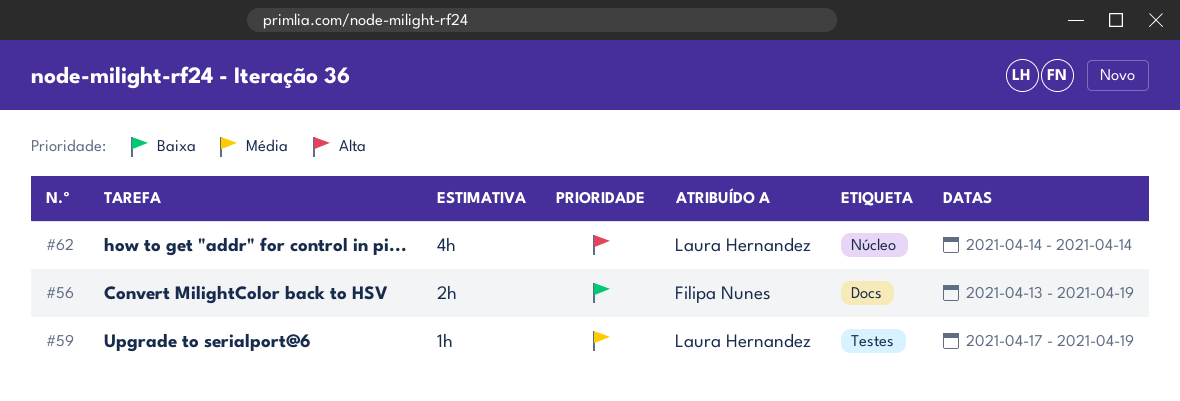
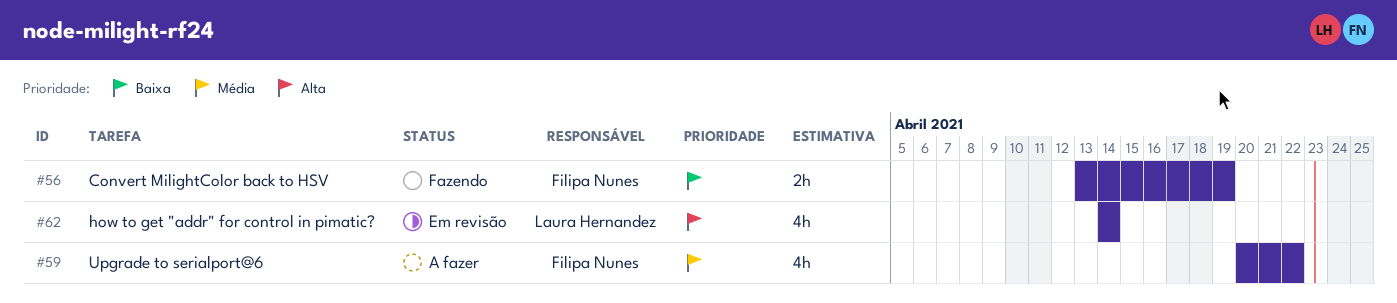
#59, owner: Laura Hernandez -> Filipa Nunes
#59, estimate: 1h -> 4h
#59, start: Apr 17 -> Apr 20
#59, due: Apr 19 -> Apr 22

